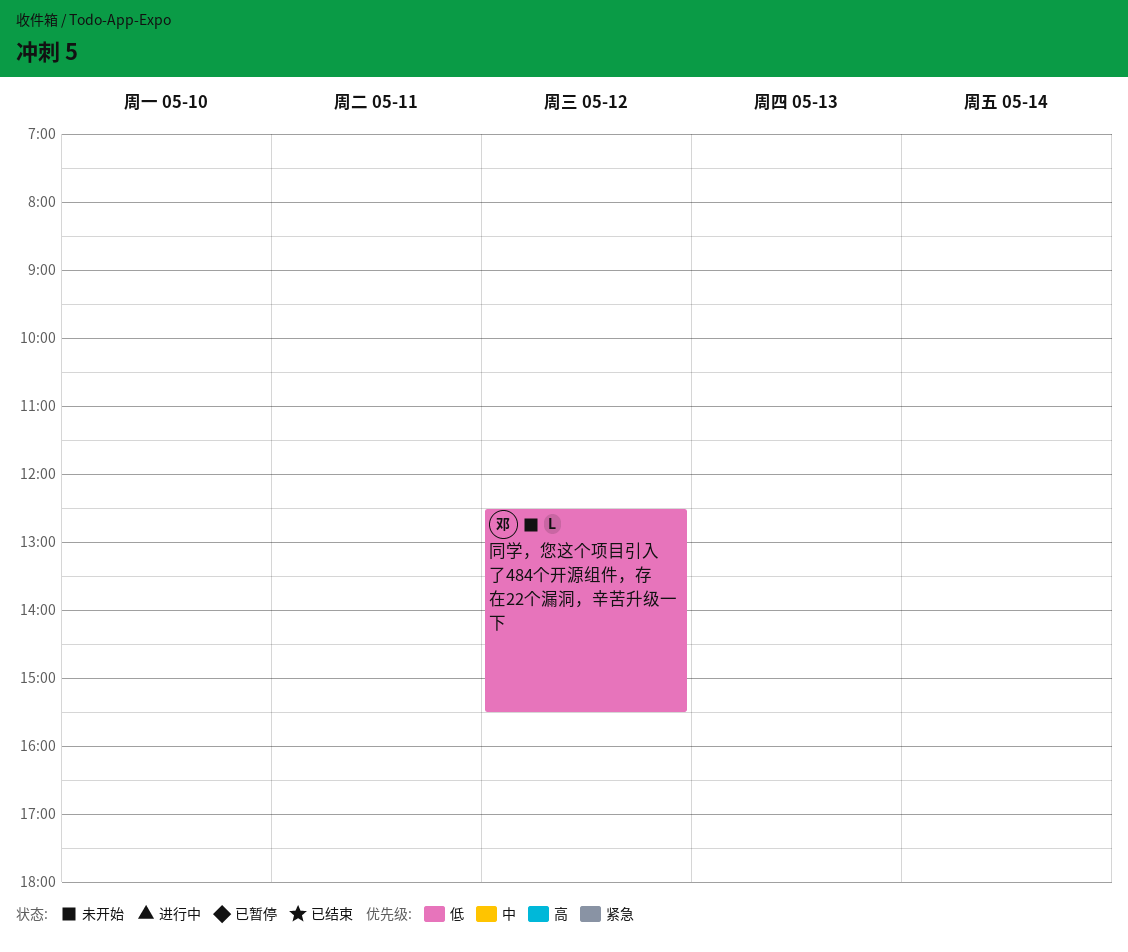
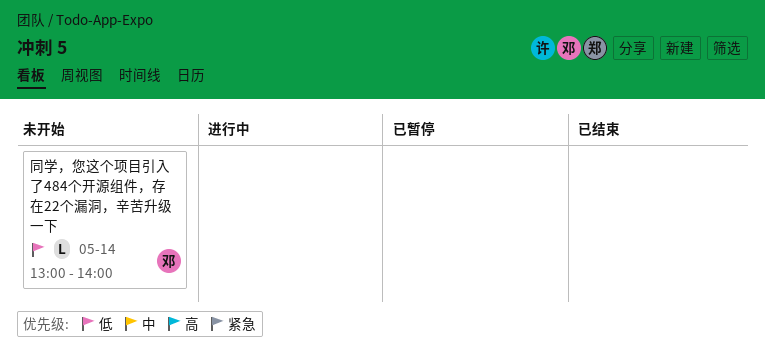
同学，您这个项目引入了484个开源组件，存在22个漏洞，辛苦升级一下, day: May 12 -> May 14
同学，您这个项目引入了484个开源组件，存在22个漏洞，辛苦升级一下, begins: 12:30 -> 13:00
同学，您这个项目引入了484个开源组件，存在22个漏洞，辛苦升级一下, ends: 15:30 -> 14:00

